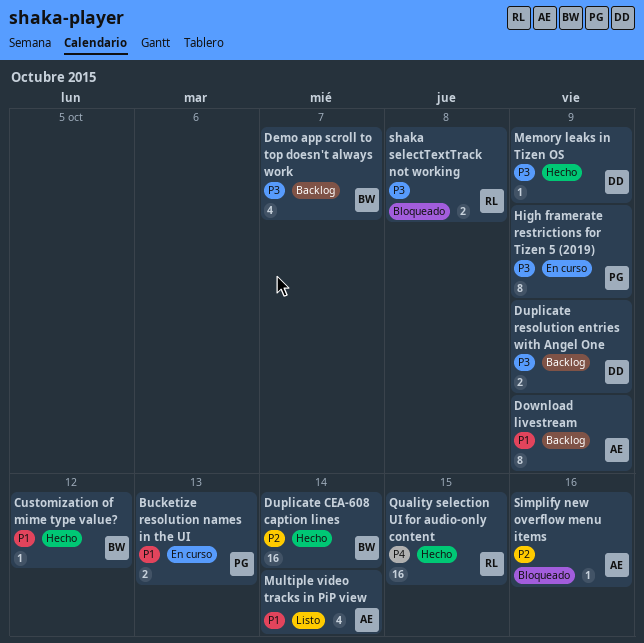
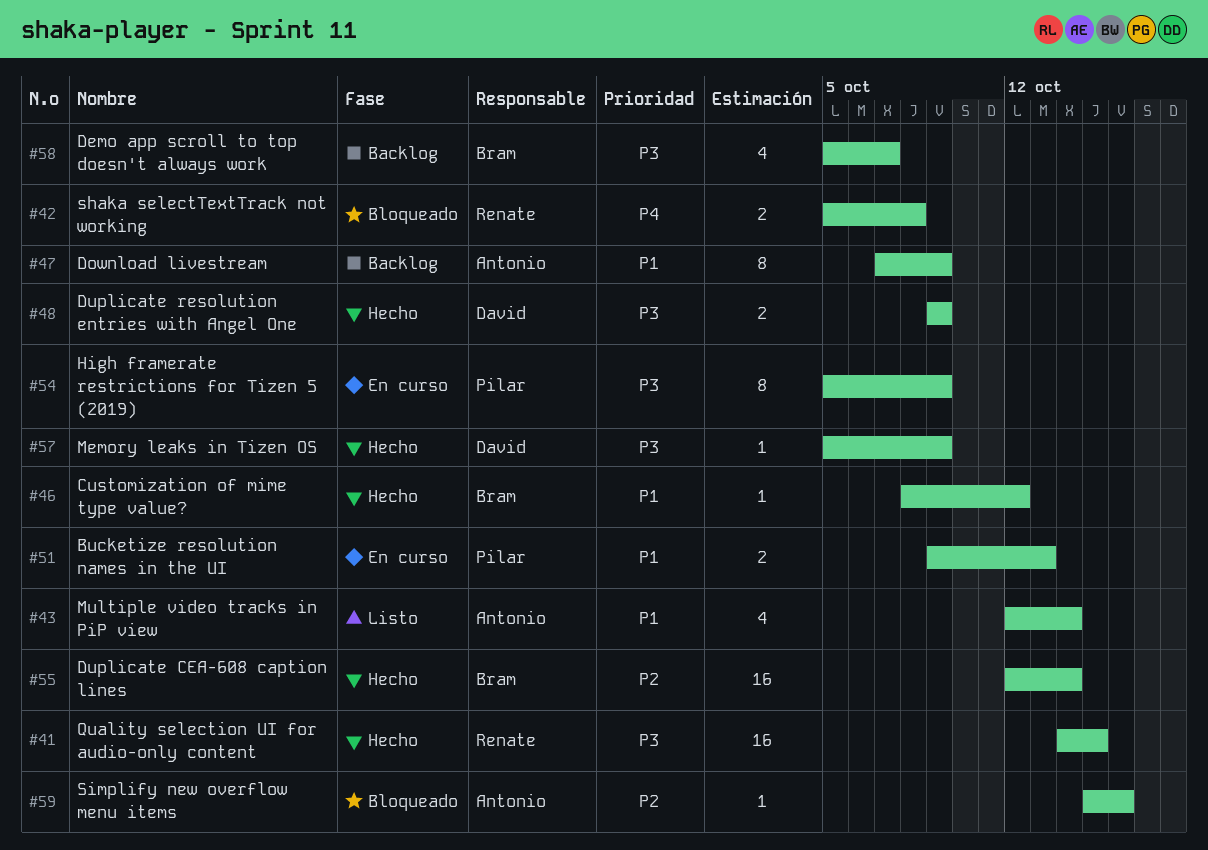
Duplicate resolution entries with Angel One, status: Backlog -> Hecho
Quality selection UI for audio-only content, priority: P4 -> P3
shaka selectTextTrack not working, priority: P3 -> P4

